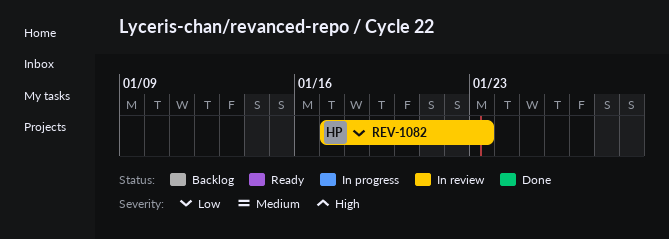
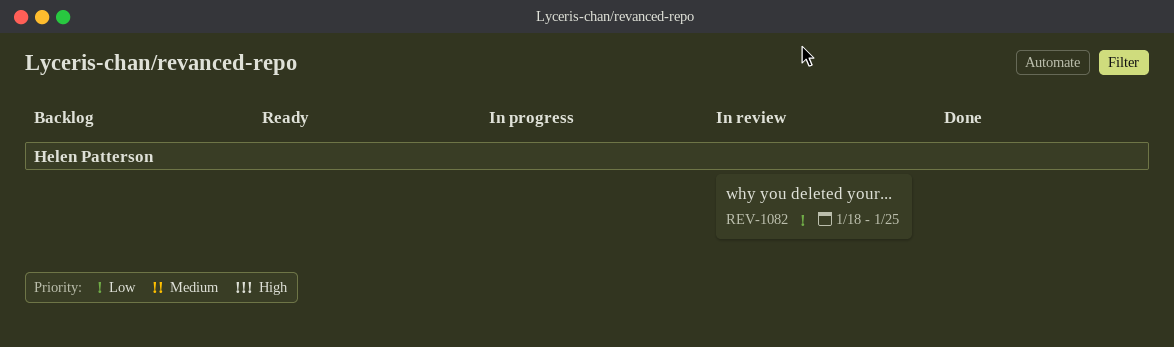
REV-1082, start: Jan 17 -> Jan 18
REV-1082, due: Jan 23 -> Jan 25

